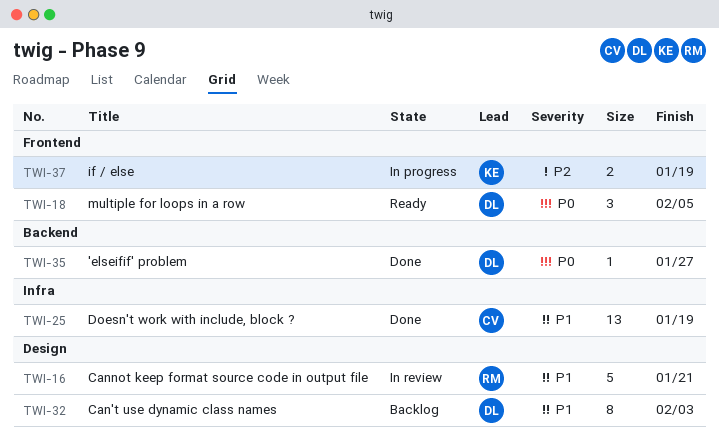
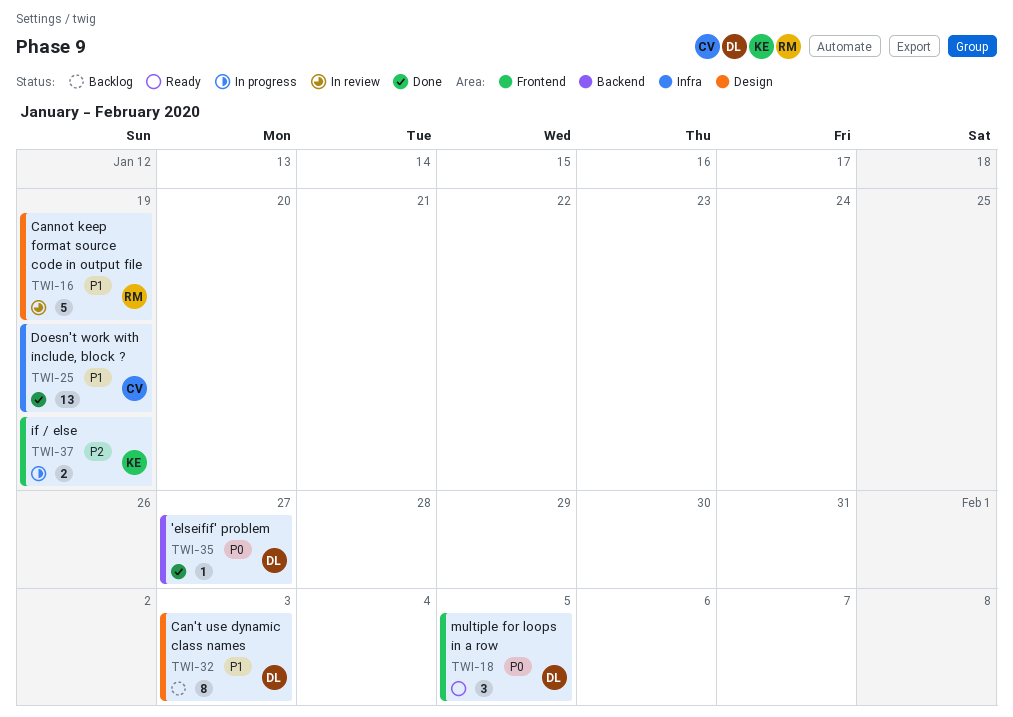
TWI-16, due: Jan 21 -> Jan 19

